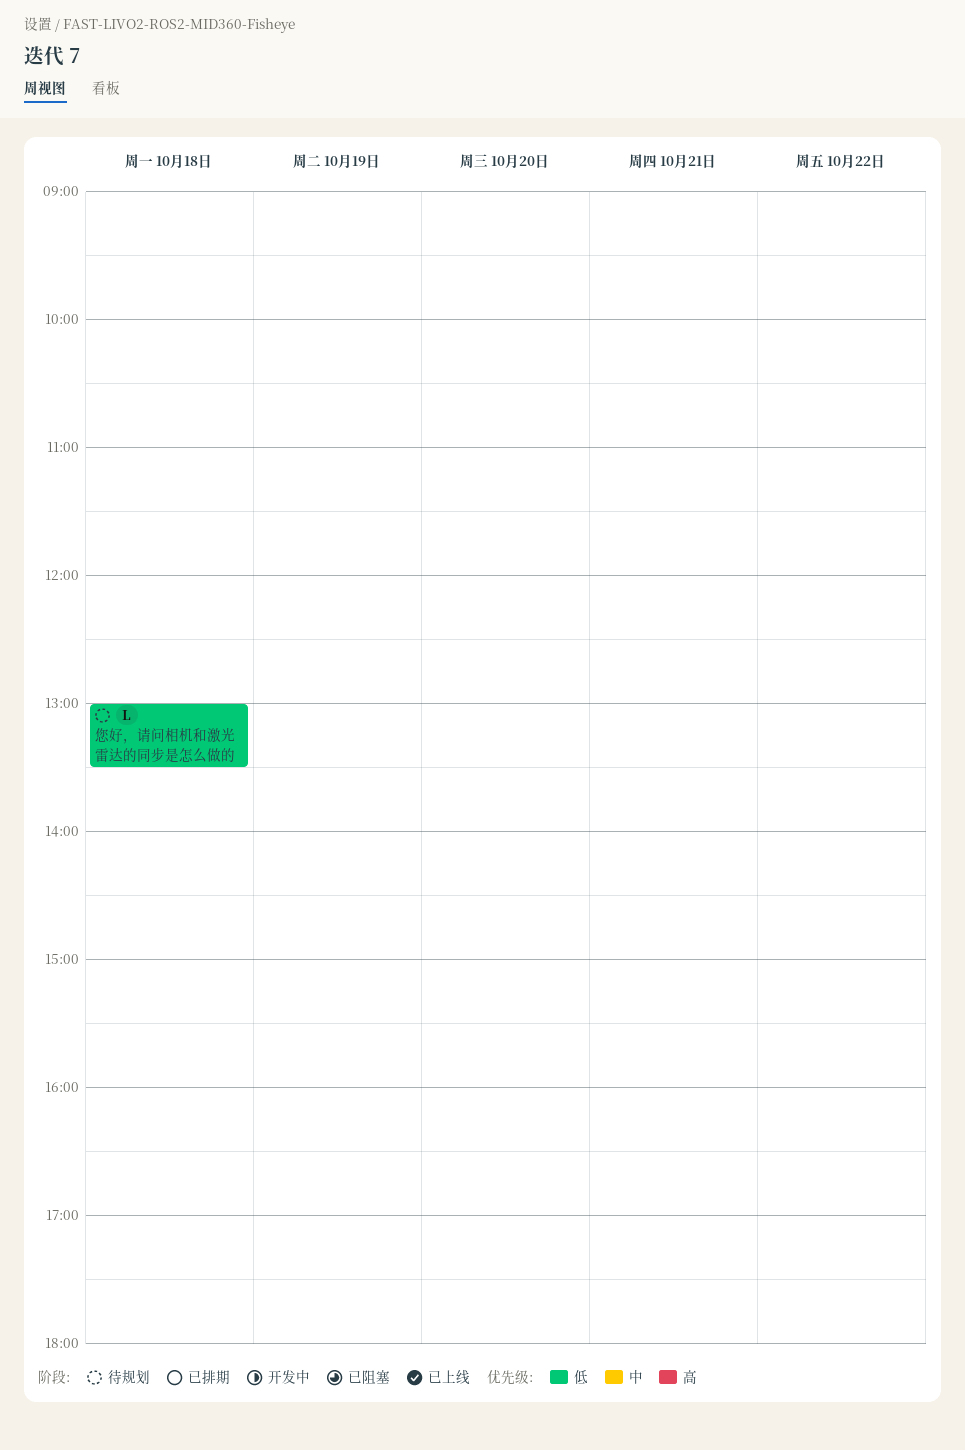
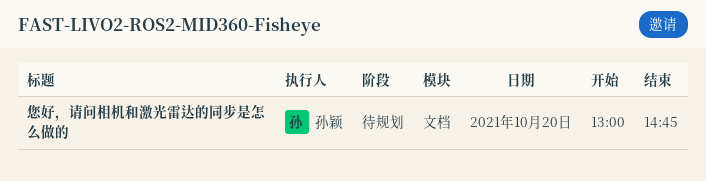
您好，请问相机和激光雷达的同步是怎么做的, day: Oct 18 -> Oct 20
您好，请问相机和激光雷达的同步是怎么做的, ends: 13:30 -> 14:45

